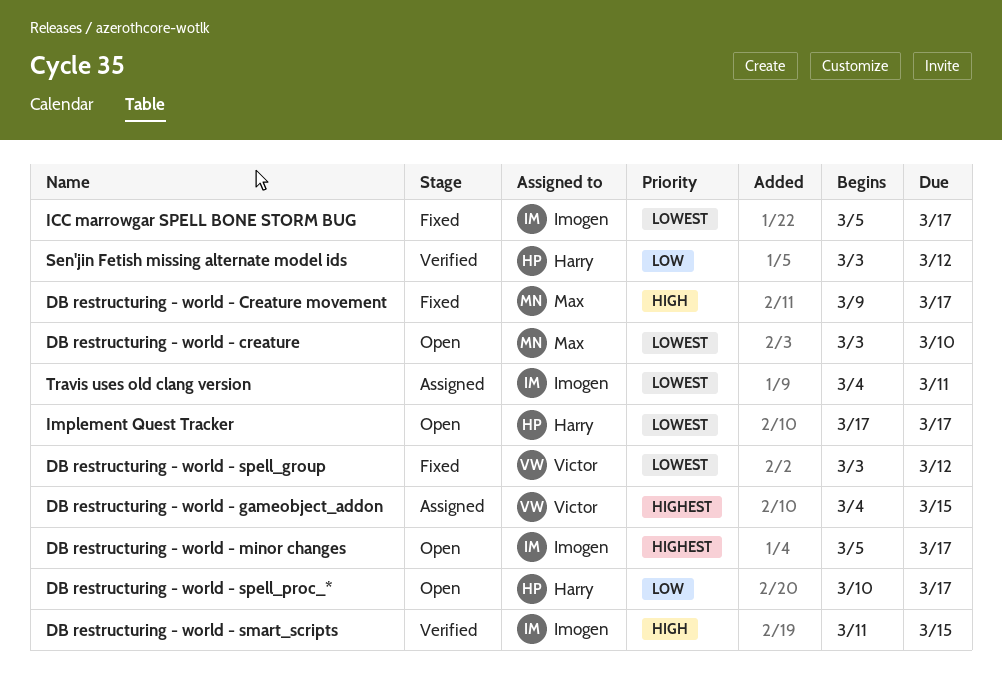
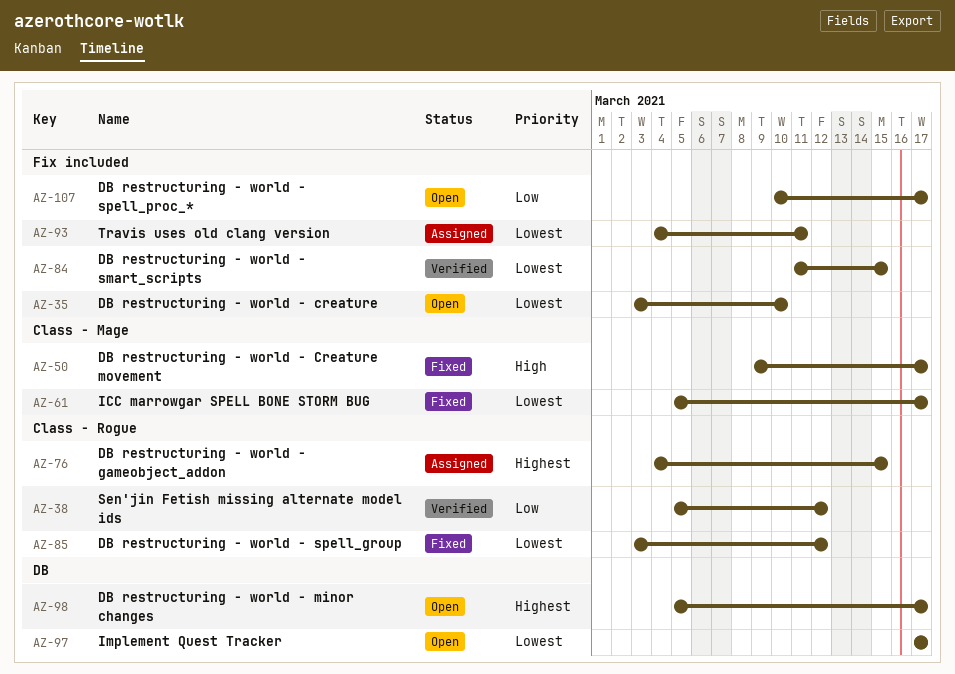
DB restructuring - world - smart_scripts, priority: High -> Lowest
Sen'jin Fetish missing alternate model ids, start: Mar 3 -> Mar 5

